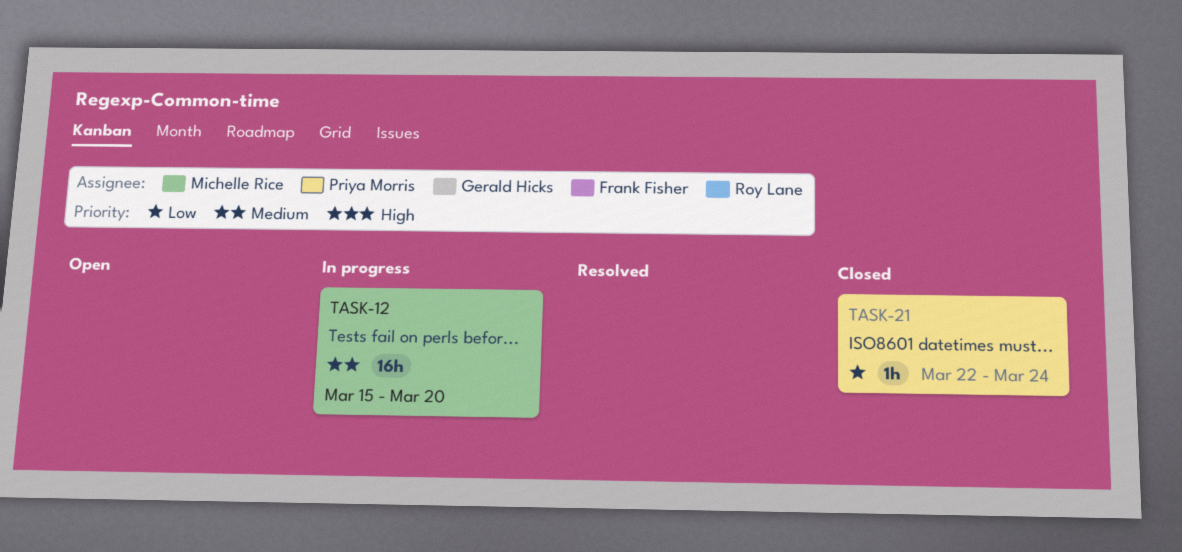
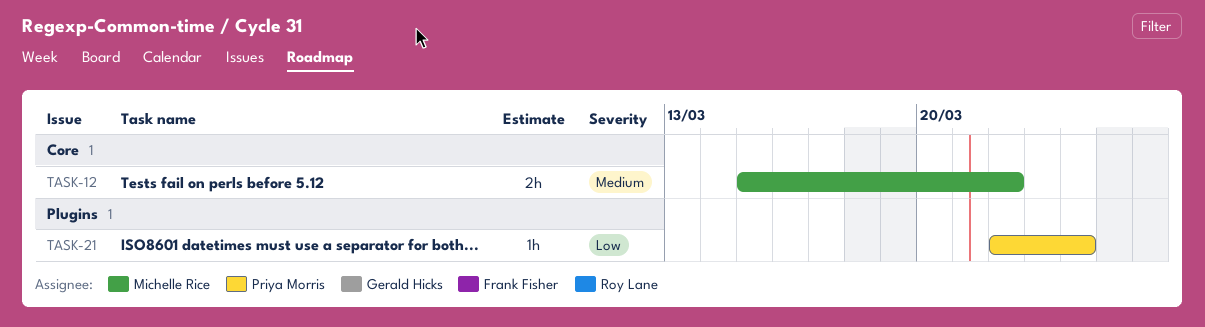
TASK-12, estimate: 16h -> 2h
TASK-12, due: Mar 20 -> Mar 22

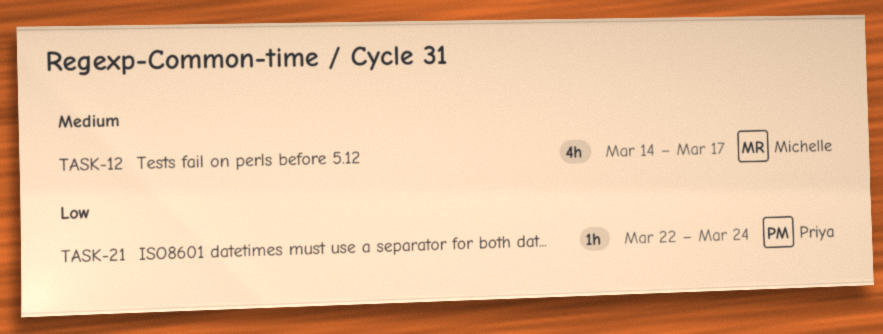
TASK-12, estimate: 2h -> 4h
TASK-12, start: Mar 15 -> Mar 14
TASK-12, due: Mar 22 -> Mar 17

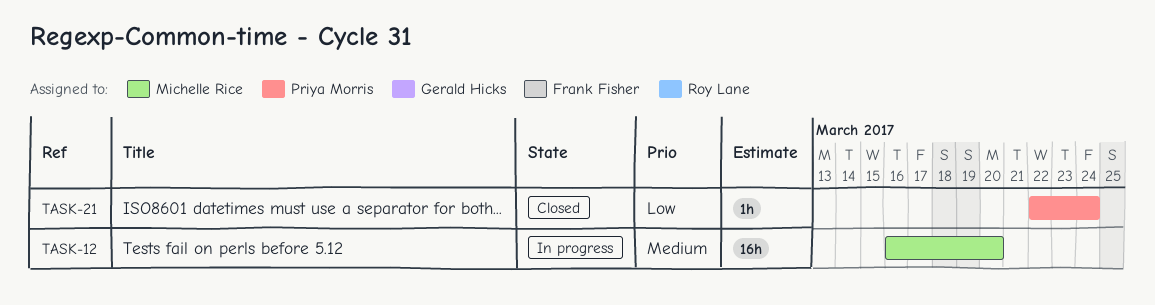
TASK-12, estimate: 4h -> 16h
TASK-12, start: Mar 14 -> Mar 16
TASK-12, due: Mar 17 -> Mar 20

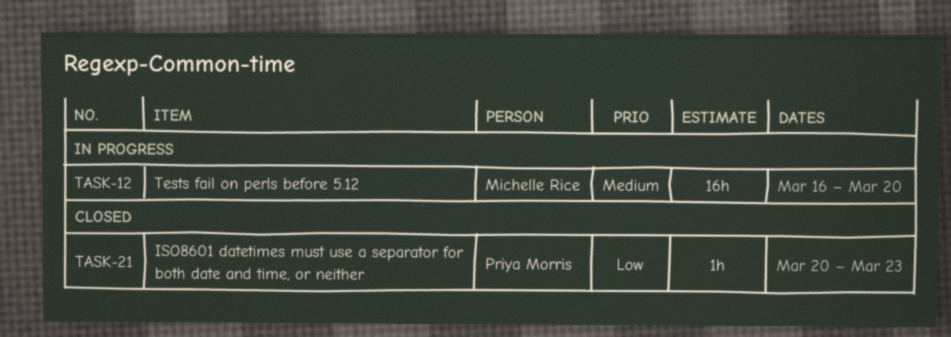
TASK-21, start: Mar 22 -> Mar 20
TASK-21, due: Mar 24 -> Mar 23

